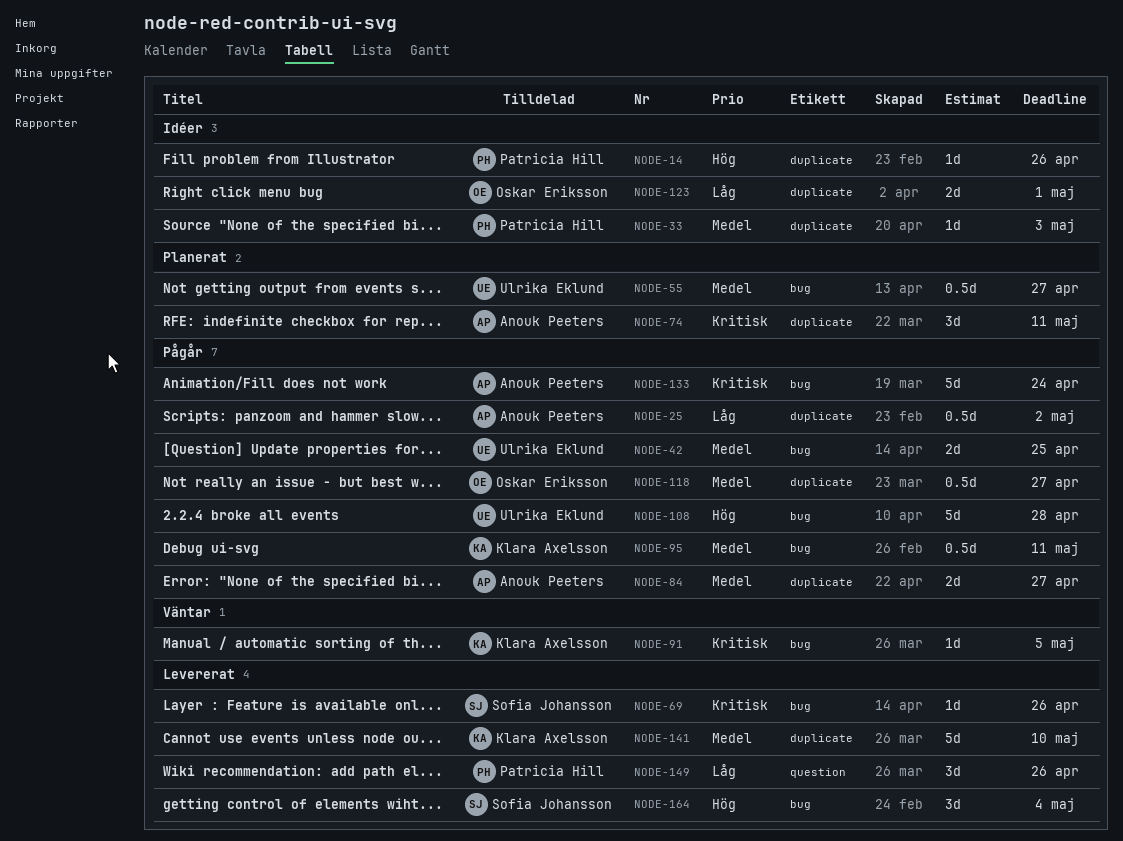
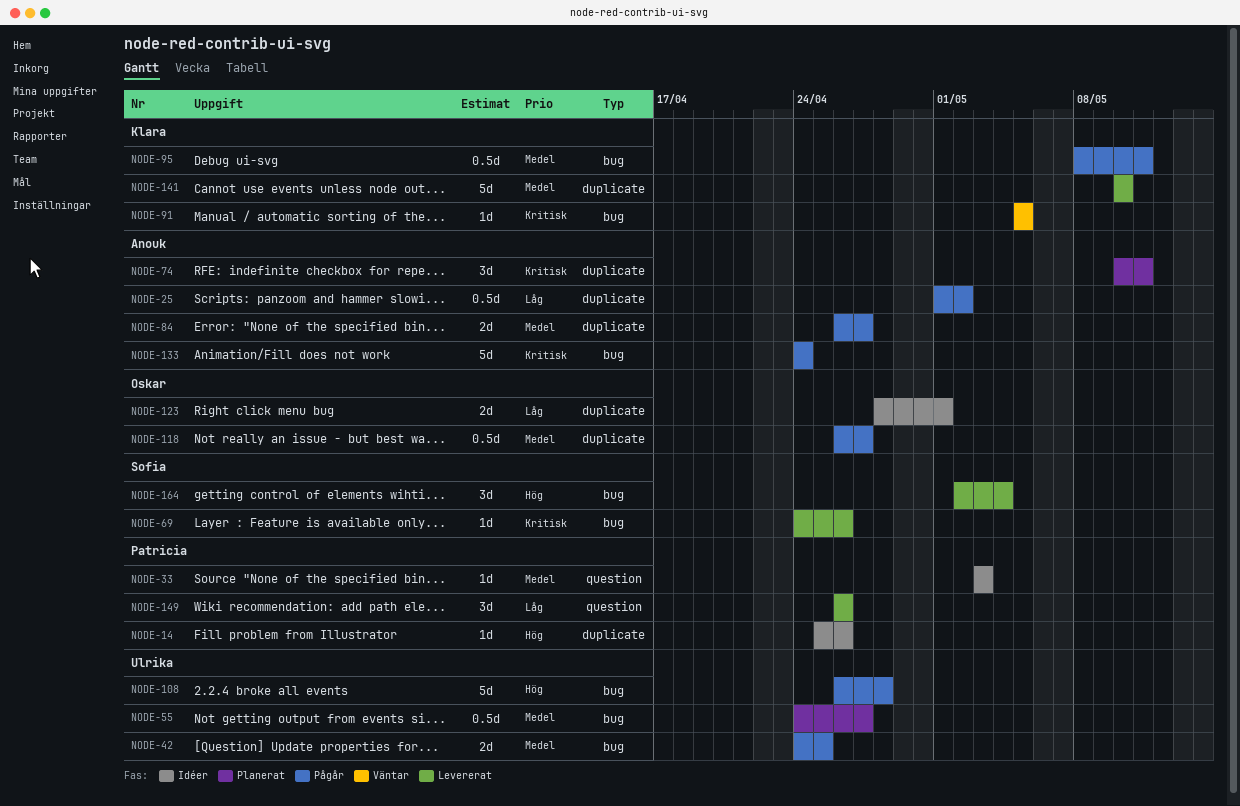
NODE-33, label: duplicate -> question

